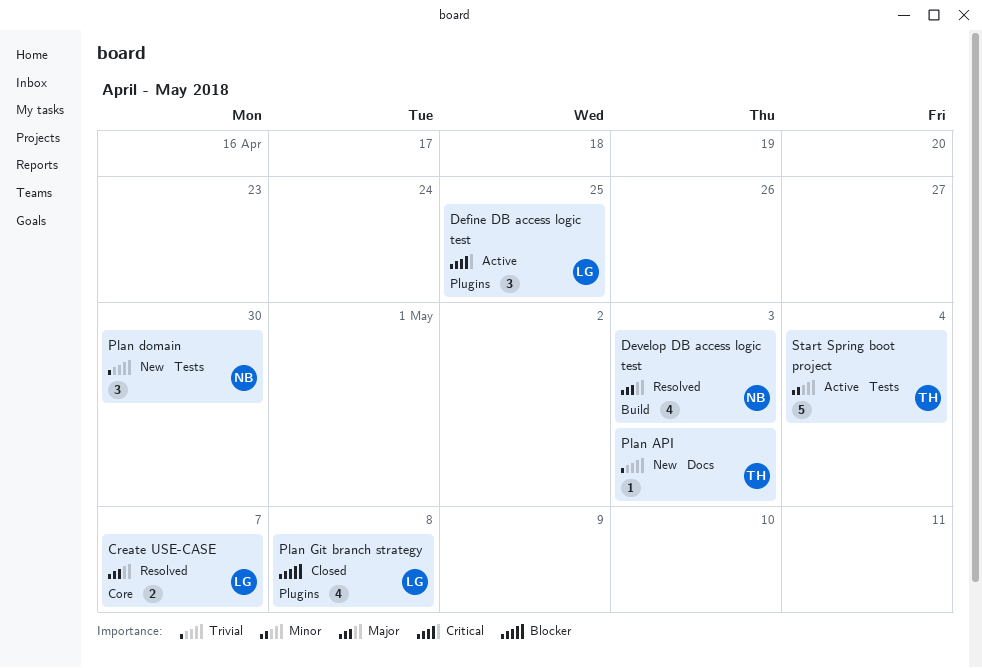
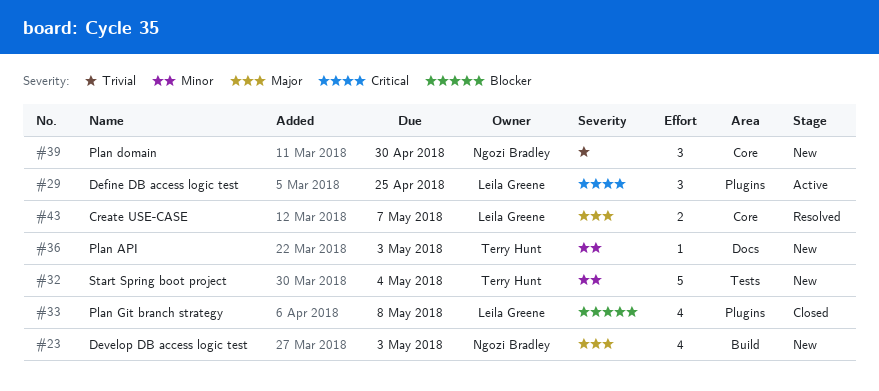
Develop DB access logic test, status: Resolved -> New
Plan API, priority: Trivial -> Minor
Plan domain, label: Tests -> Core
Start Spring boot project, status: Active -> New

